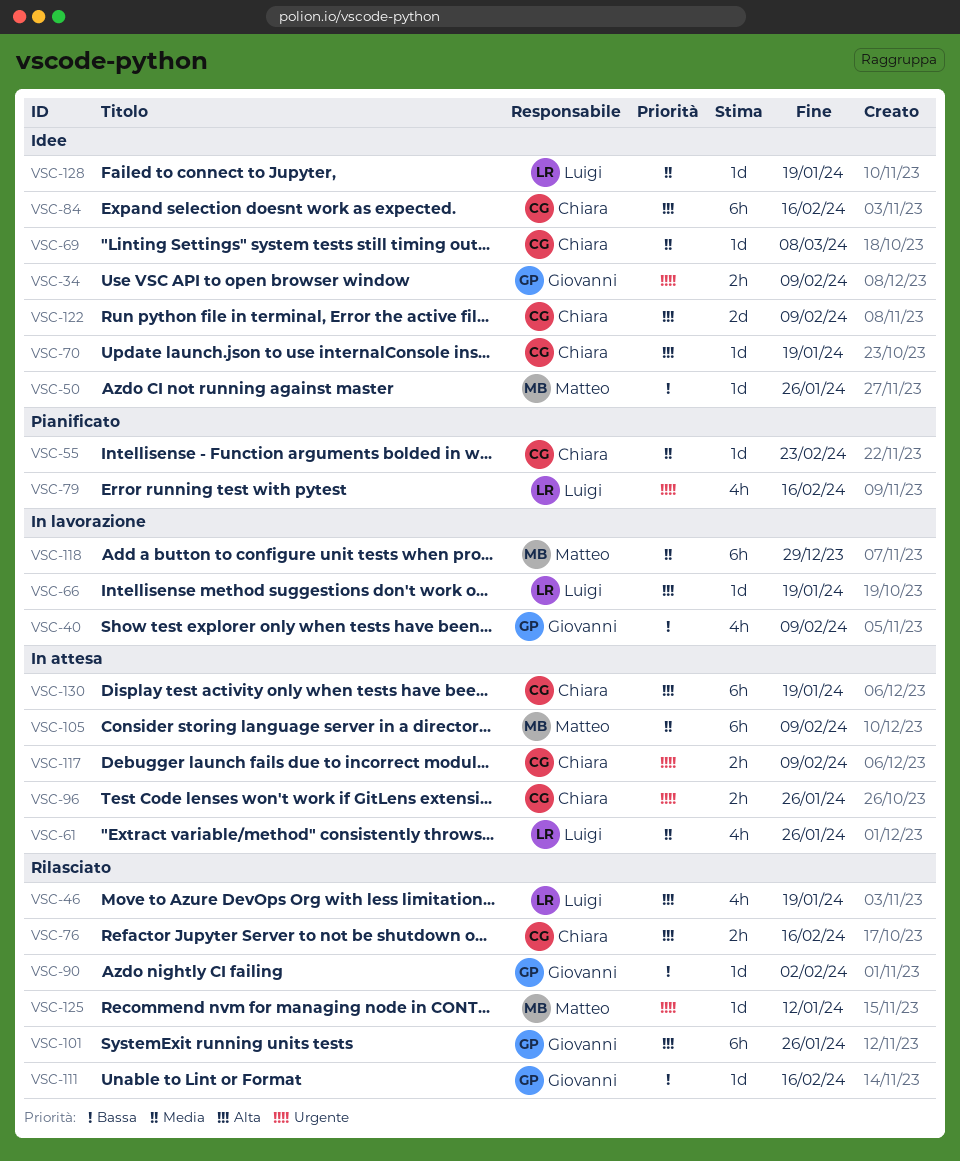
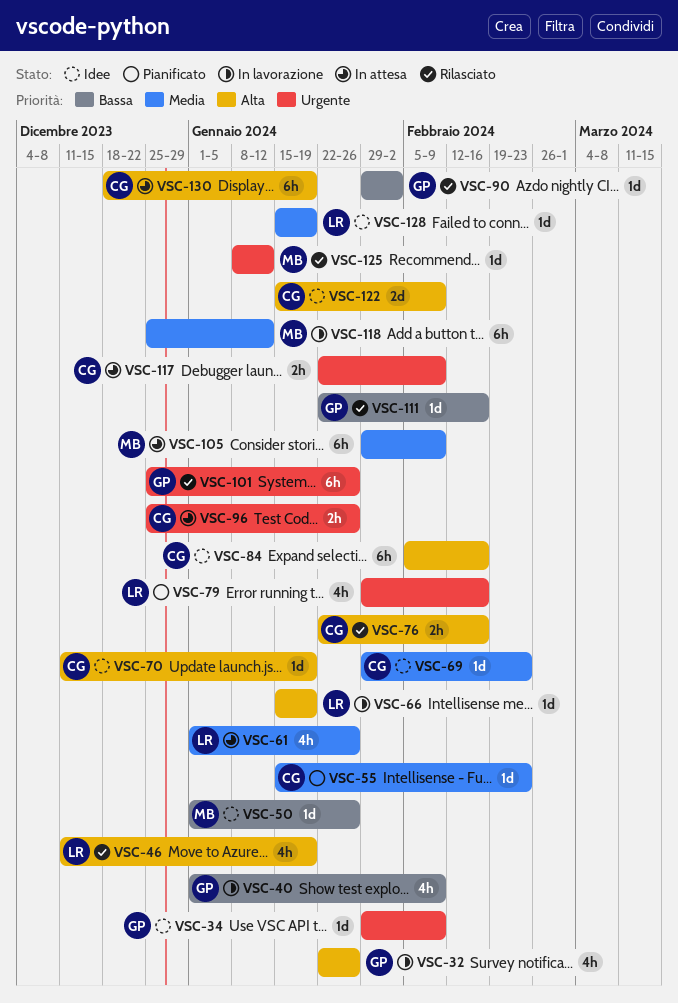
VSC-32: none -> present
VSC-34, estimate: 2h -> 1d
VSC-69, due: Mar 8 -> Feb 23
VSC-101, priority: Alta -> Urgente
VSC-118, due: Dec 29 -> Jan 12

